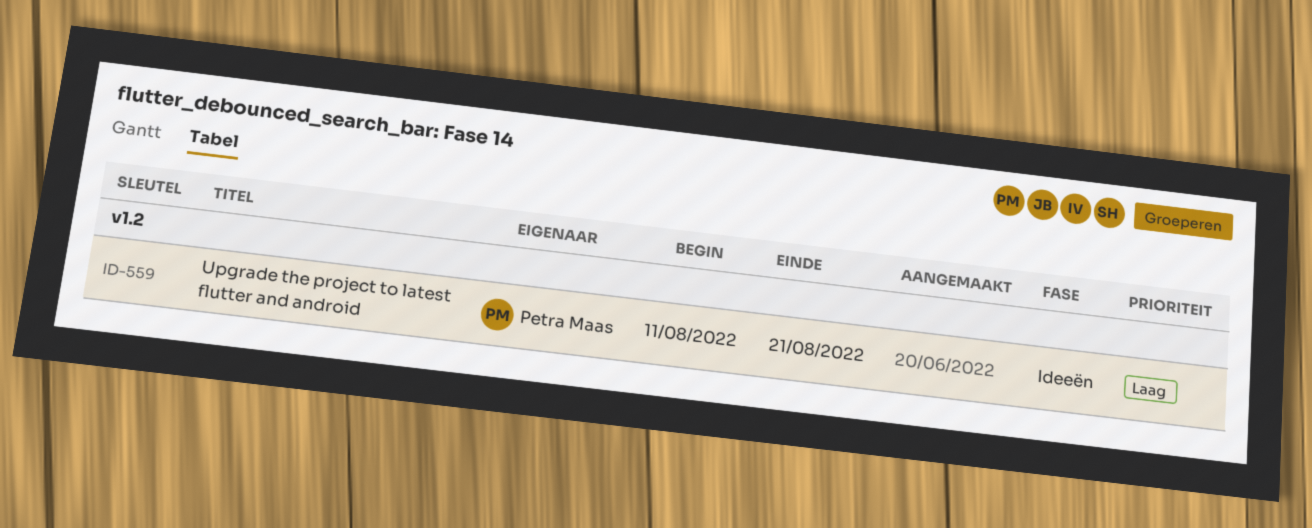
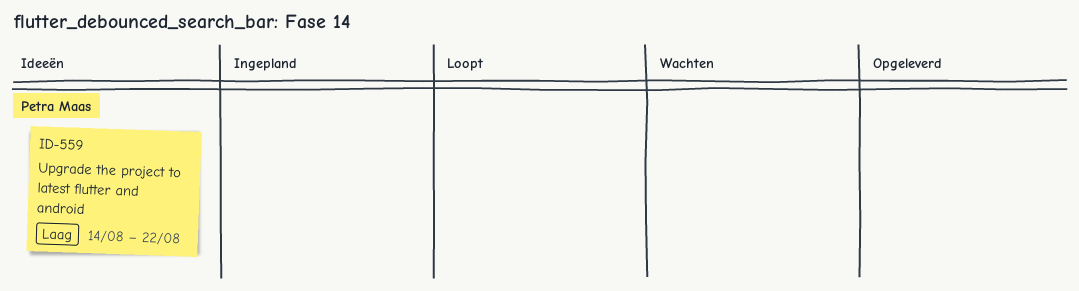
ID-559, start: Aug 11 -> Aug 14
ID-559, due: Aug 21 -> Aug 22

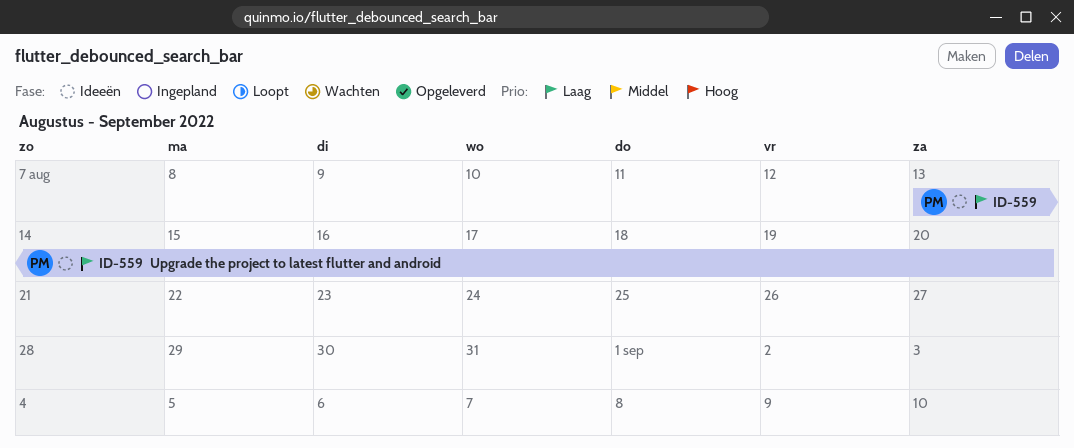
ID-559, start: Aug 14 -> Aug 13
ID-559, due: Aug 22 -> Aug 20

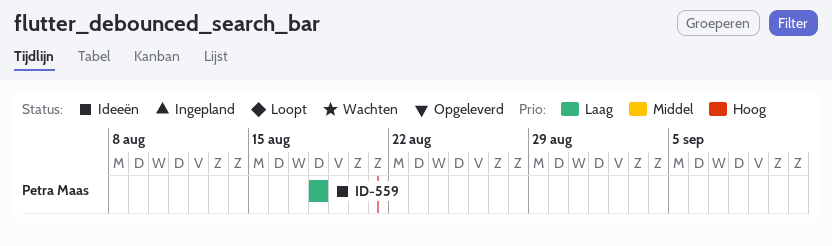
ID-559, start: Aug 13 -> Aug 18
ID-559, due: Aug 20 -> Aug 18

